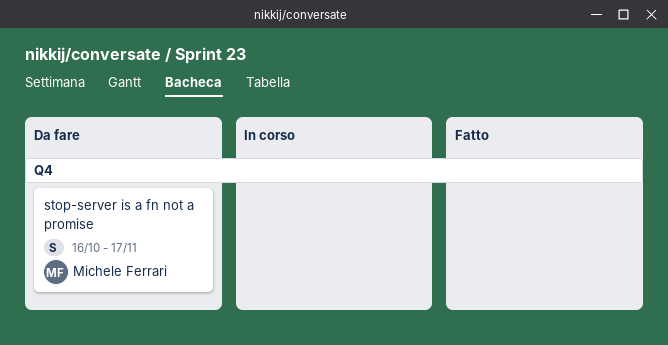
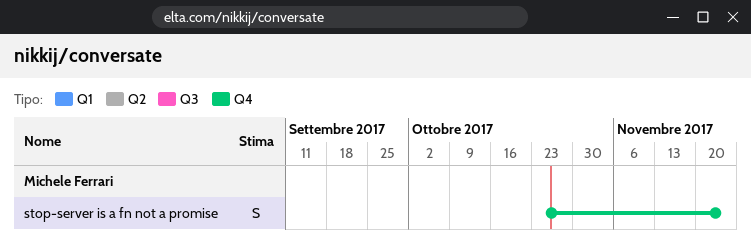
stop-server is a fn not a promise, start: Oct 16 -> Oct 23
stop-server is a fn not a promise, due: Nov 17 -> Nov 24

